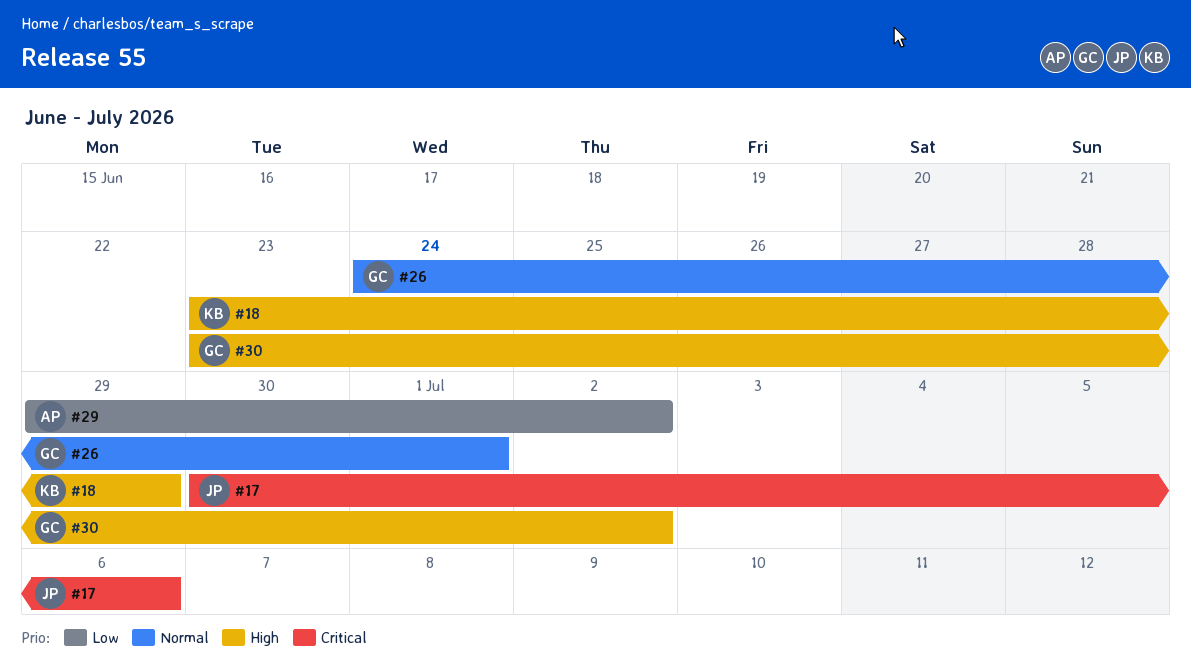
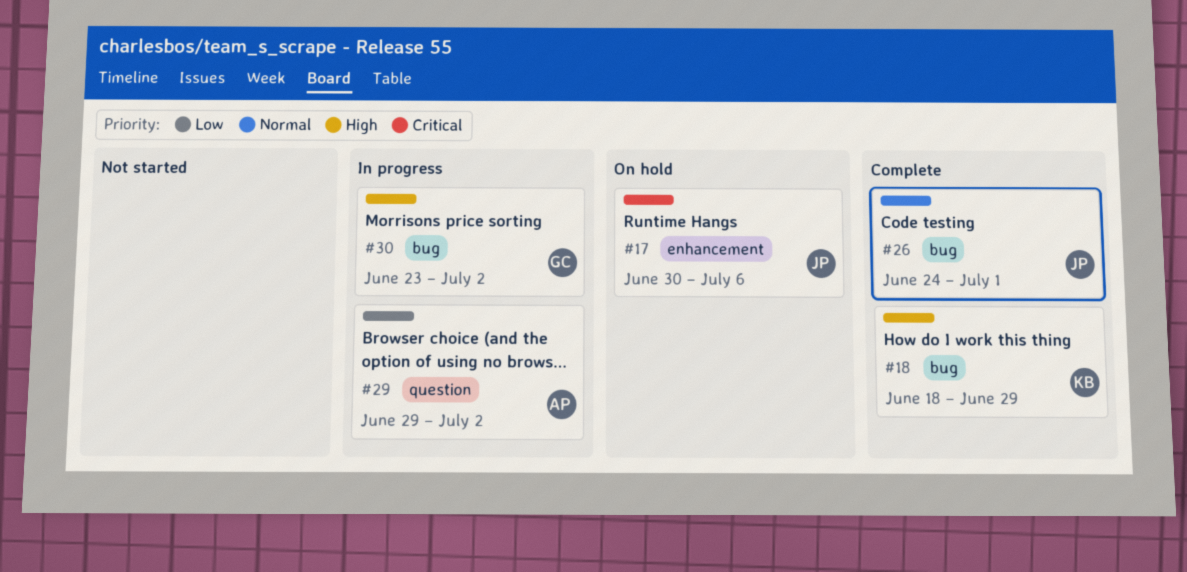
#18, start: Jun 23 -> Jun 18
#26, owner: GC -> JP

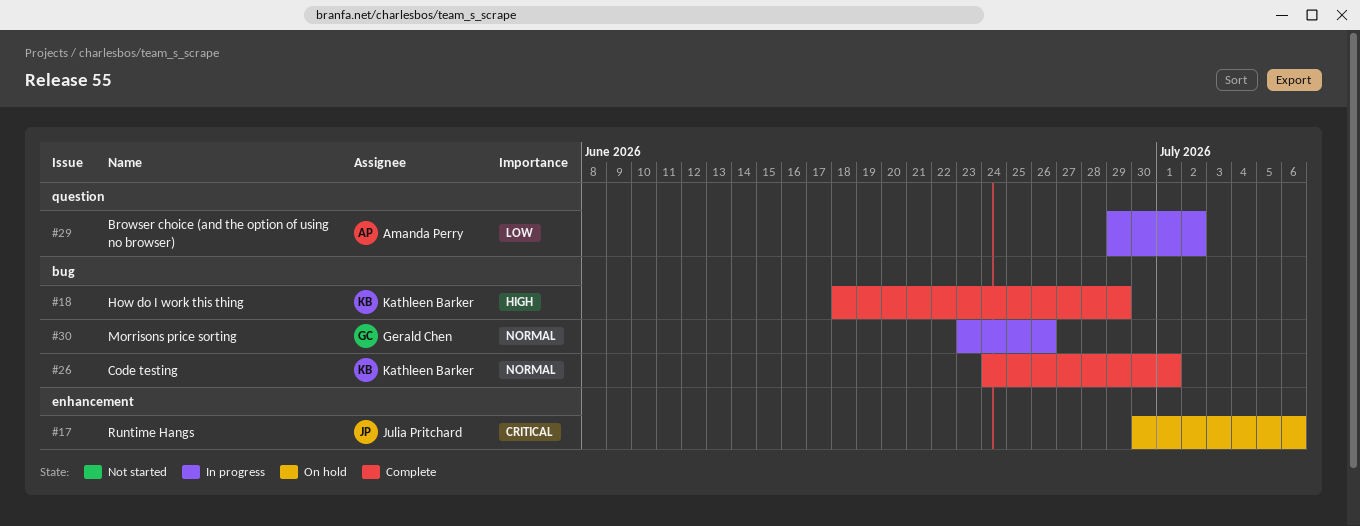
#26, owner: Julia Pritchard -> Kathleen Barker
#30, priority: High -> Normal
#30, due: Jul 2 -> Jun 26

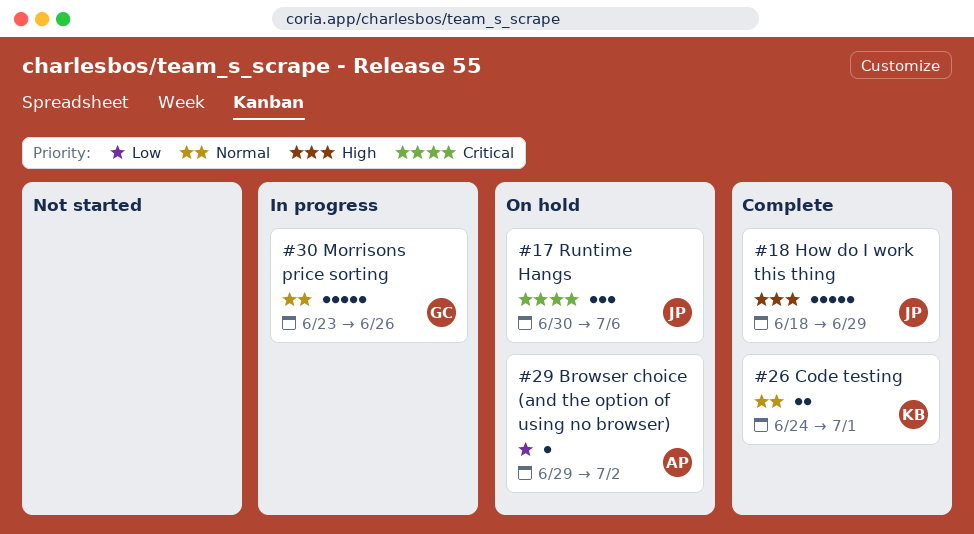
#18, owner: Kathleen Barker -> Julia Pritchard
#29, status: In progress -> On hold

